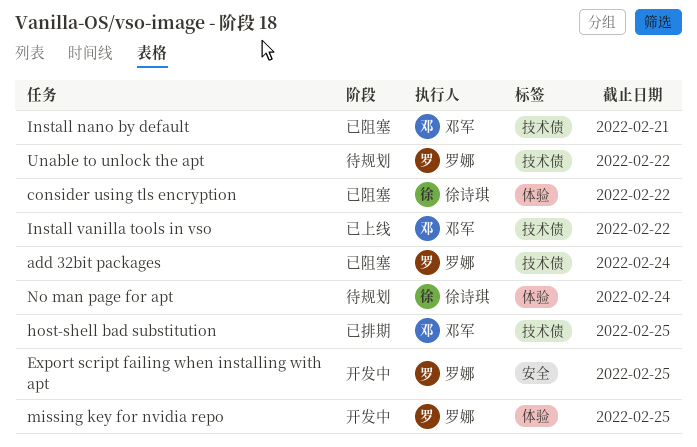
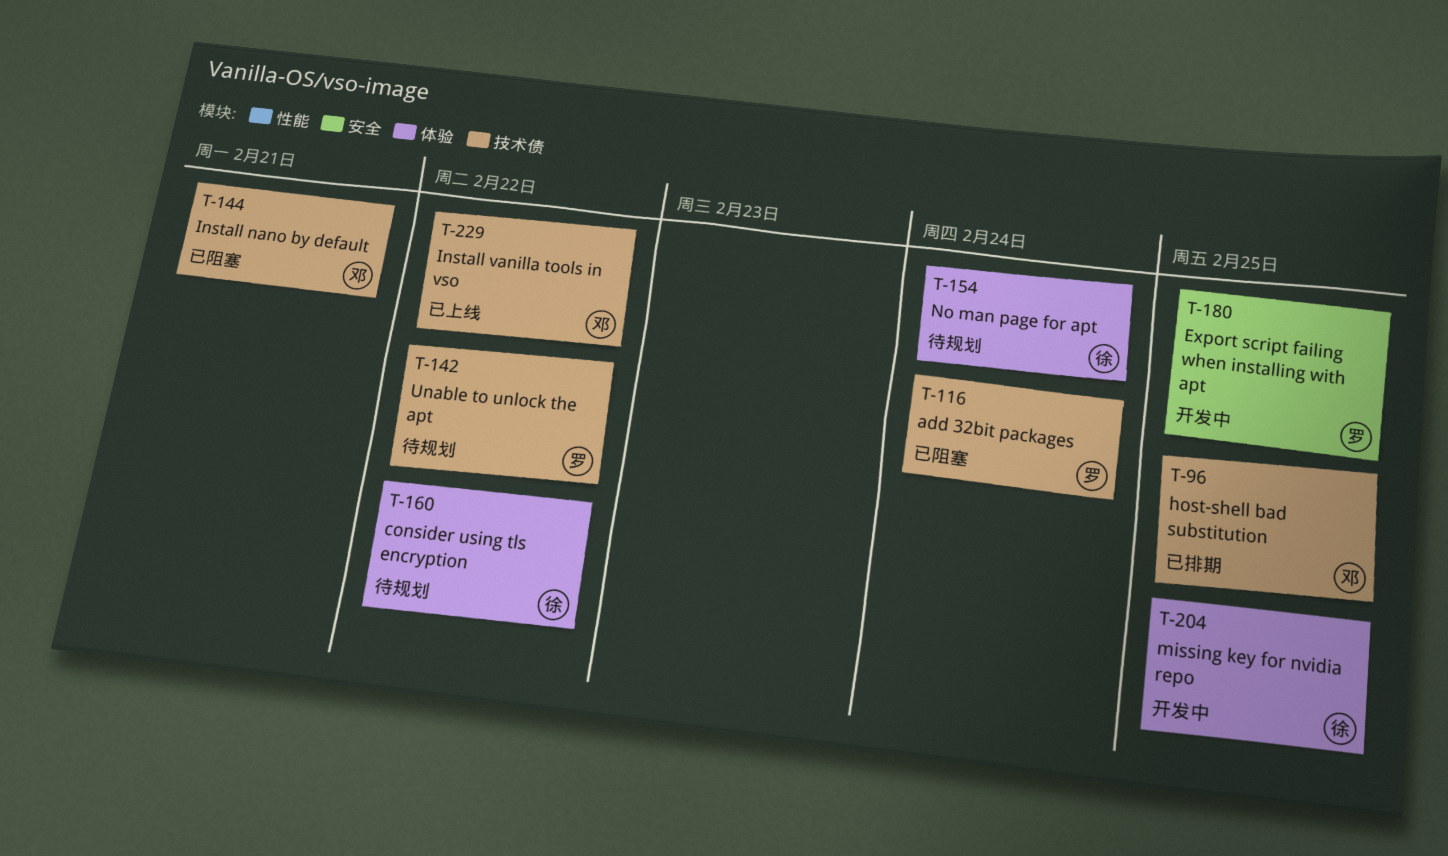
consider using tls encryption, status: 已阻塞 -> 待规划
missing key for nvidia repo, owner: 罗娜 -> 徐诗琪

